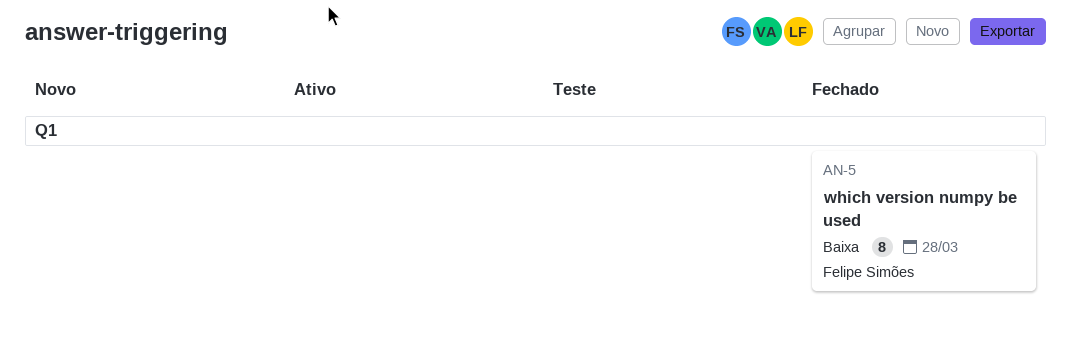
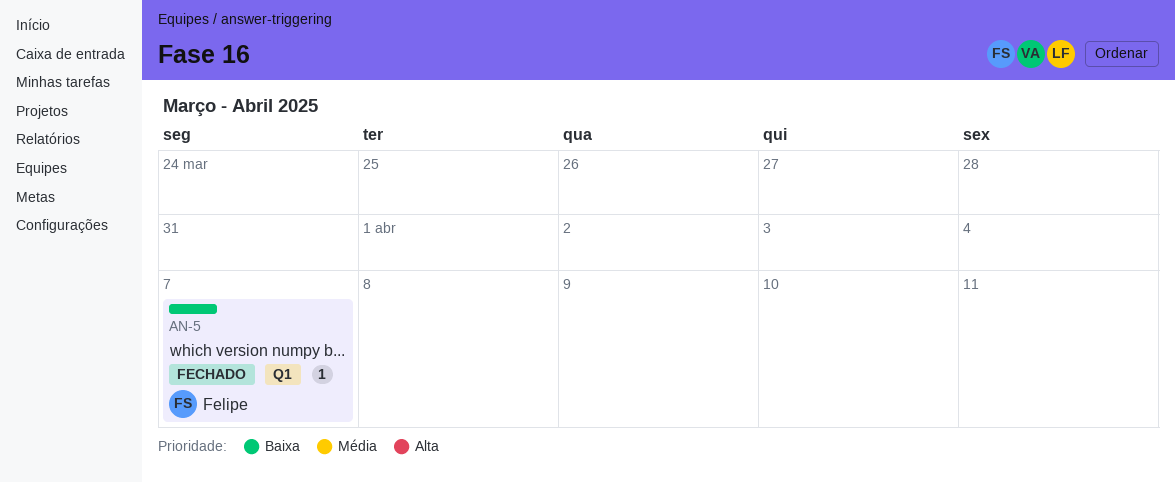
AN-5, estimate: 8 -> 1
AN-5, due: Mar 28 -> Apr 7

